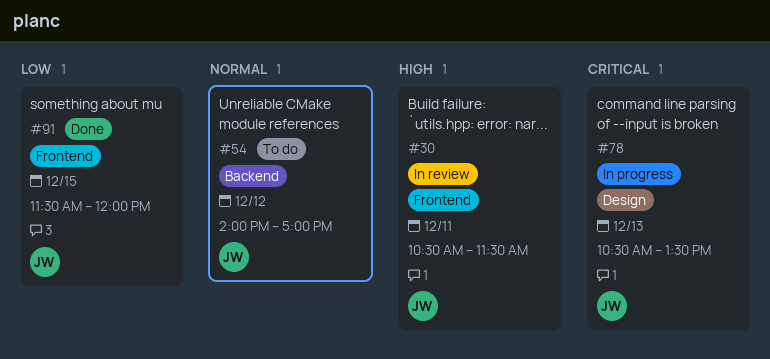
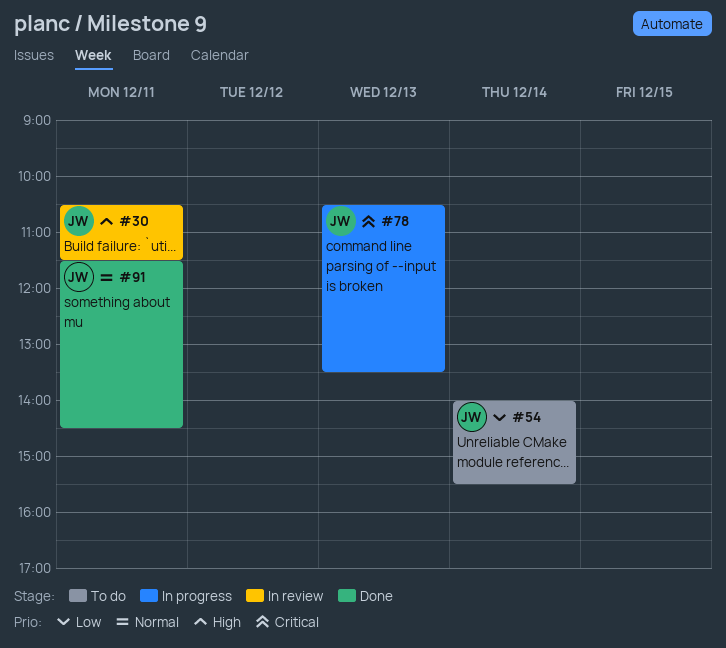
#54, priority: Normal -> Low
#54, day: Dec 12 -> Dec 14
#54, ends: 17:00 -> 15:30
#91, priority: Low -> Normal
#91, day: Dec 15 -> Dec 11
#91, ends: 12:00 -> 14:30

